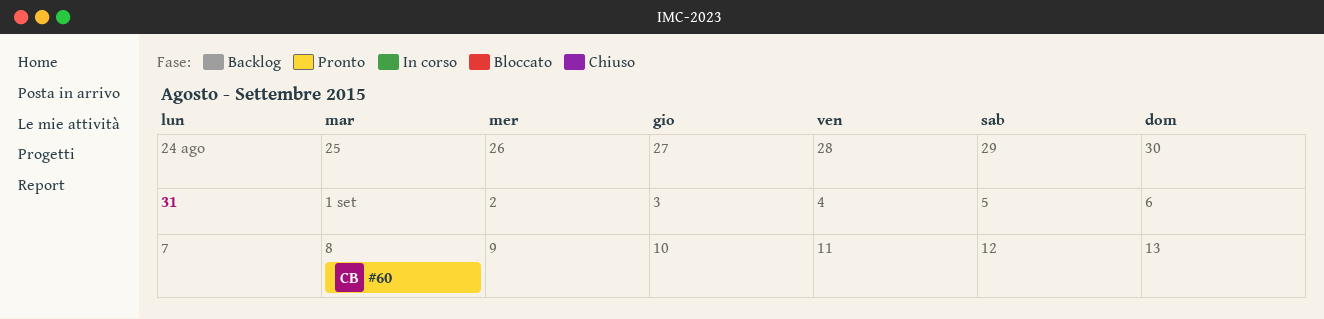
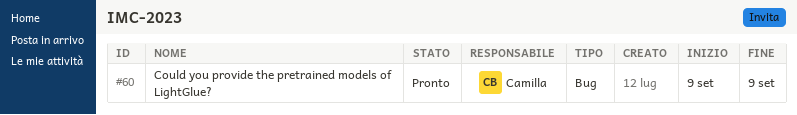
#60, start: Sep 8 -> Sep 9
#60, due: Sep 8 -> Sep 9

